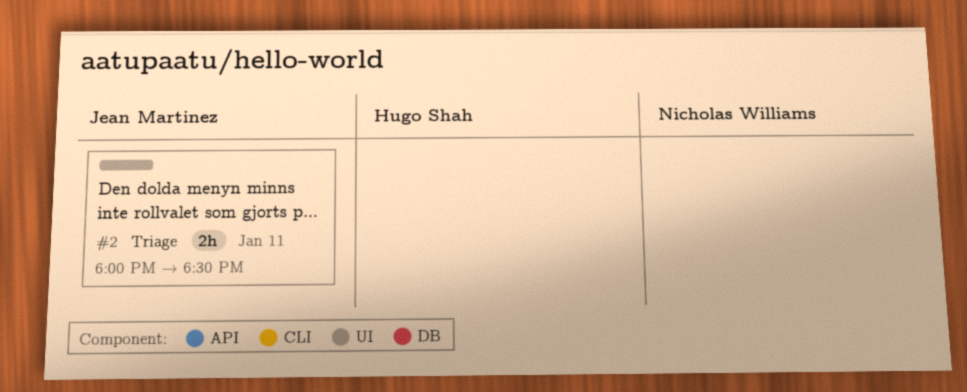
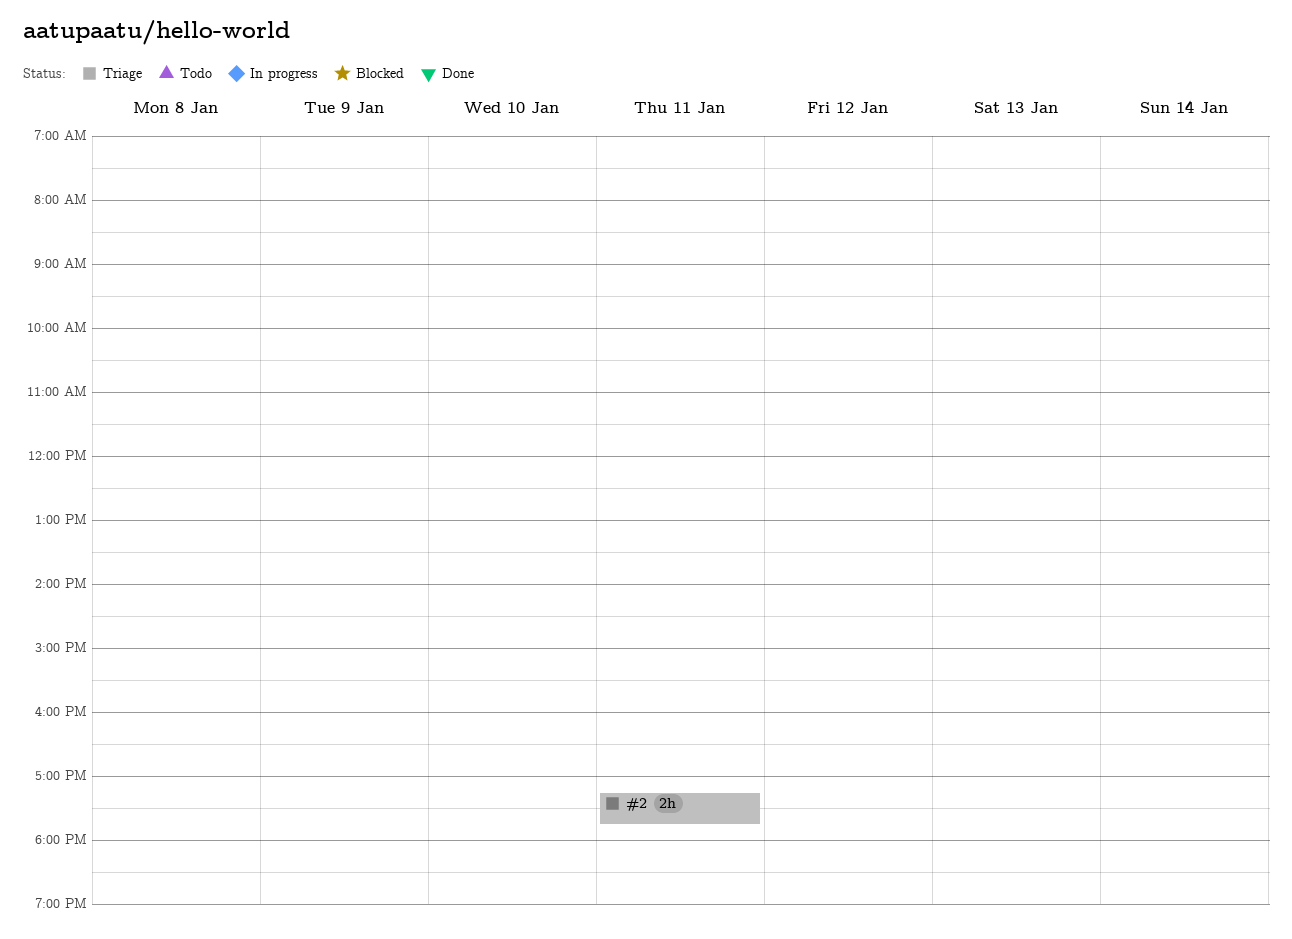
#2, begins: 18:00 -> 17:15
#2, ends: 18:30 -> 17:45

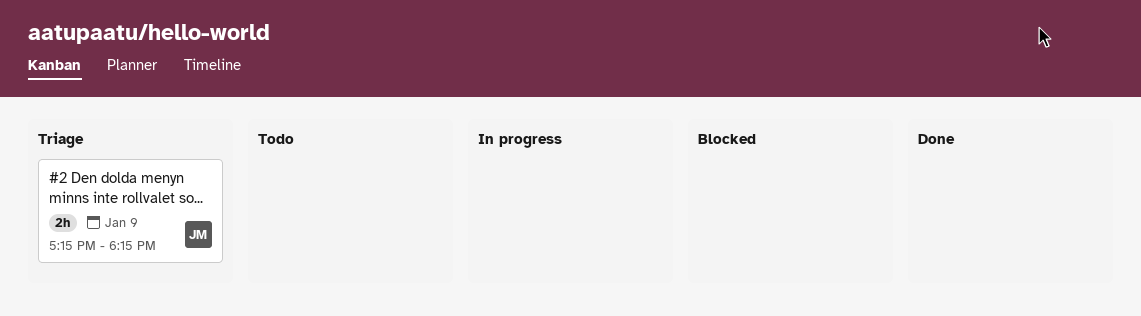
#2, day: Jan 11 -> Jan 9
#2, ends: 17:45 -> 18:15

